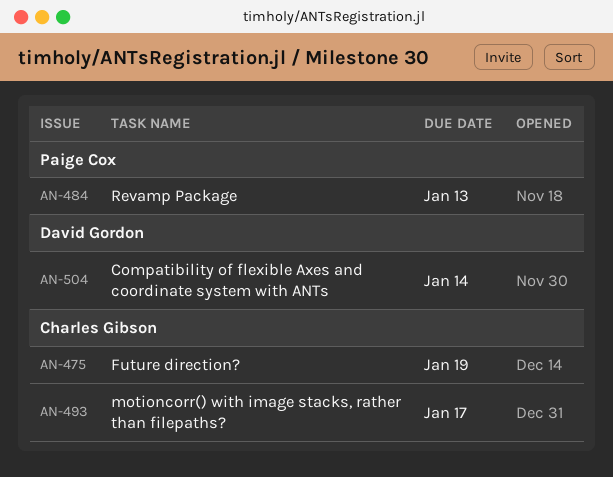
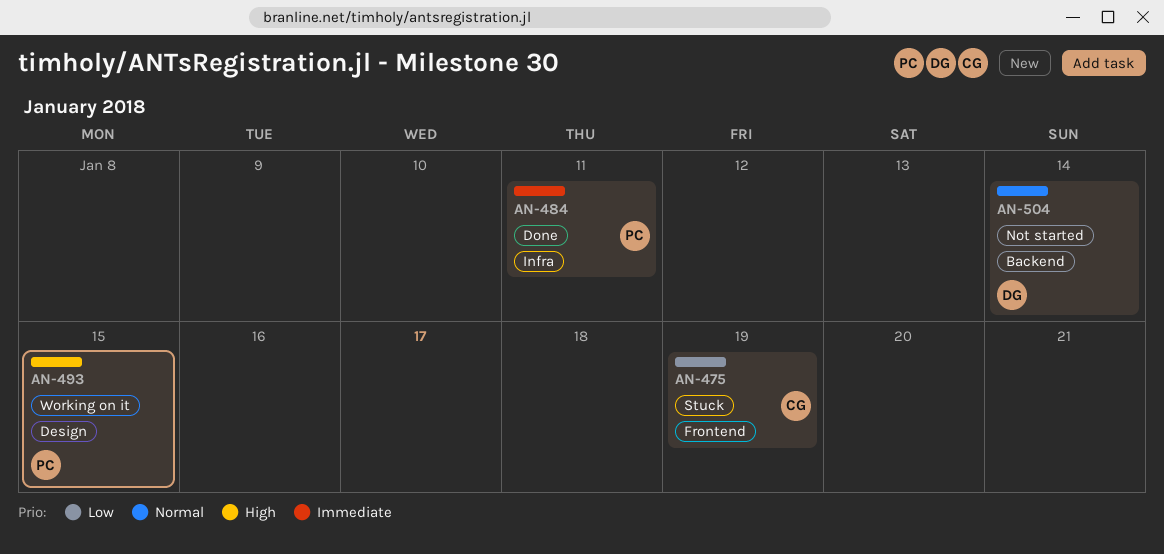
AN-484, due: Jan 13 -> Jan 11
AN-493, owner: Charles Gibson -> Paige Cox
AN-493, due: Jan 17 -> Jan 15

